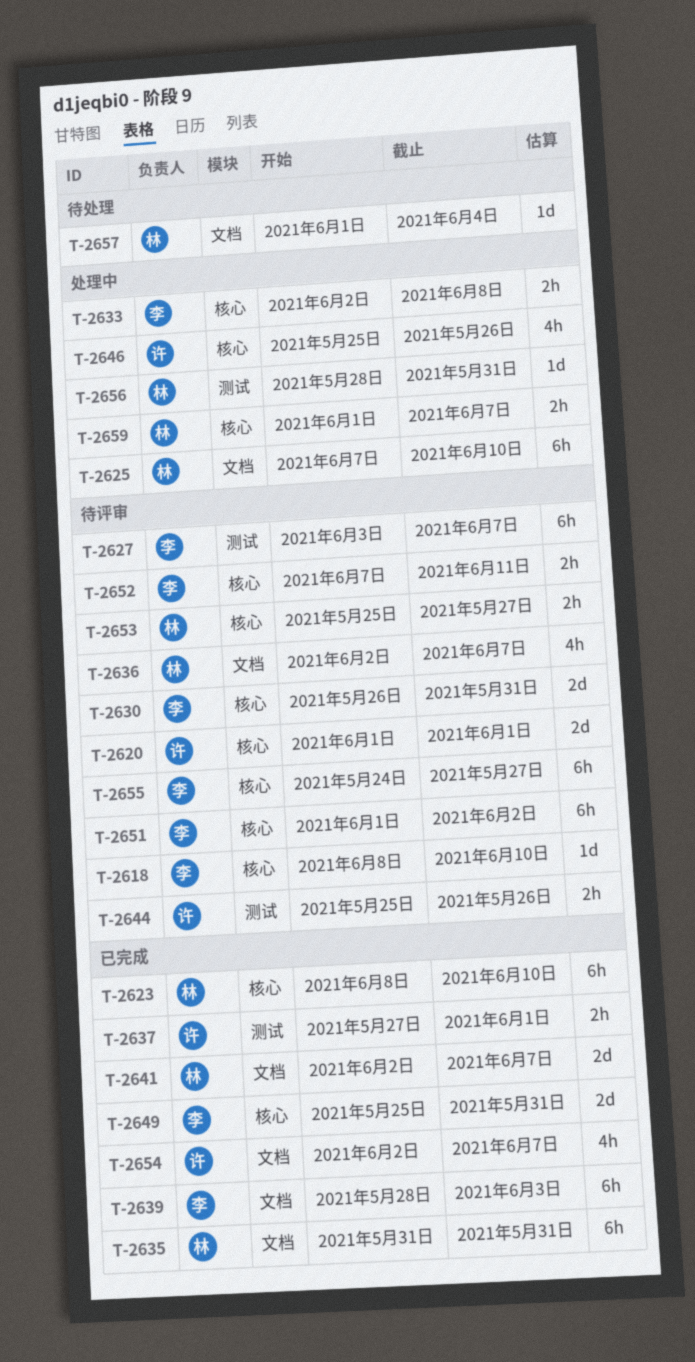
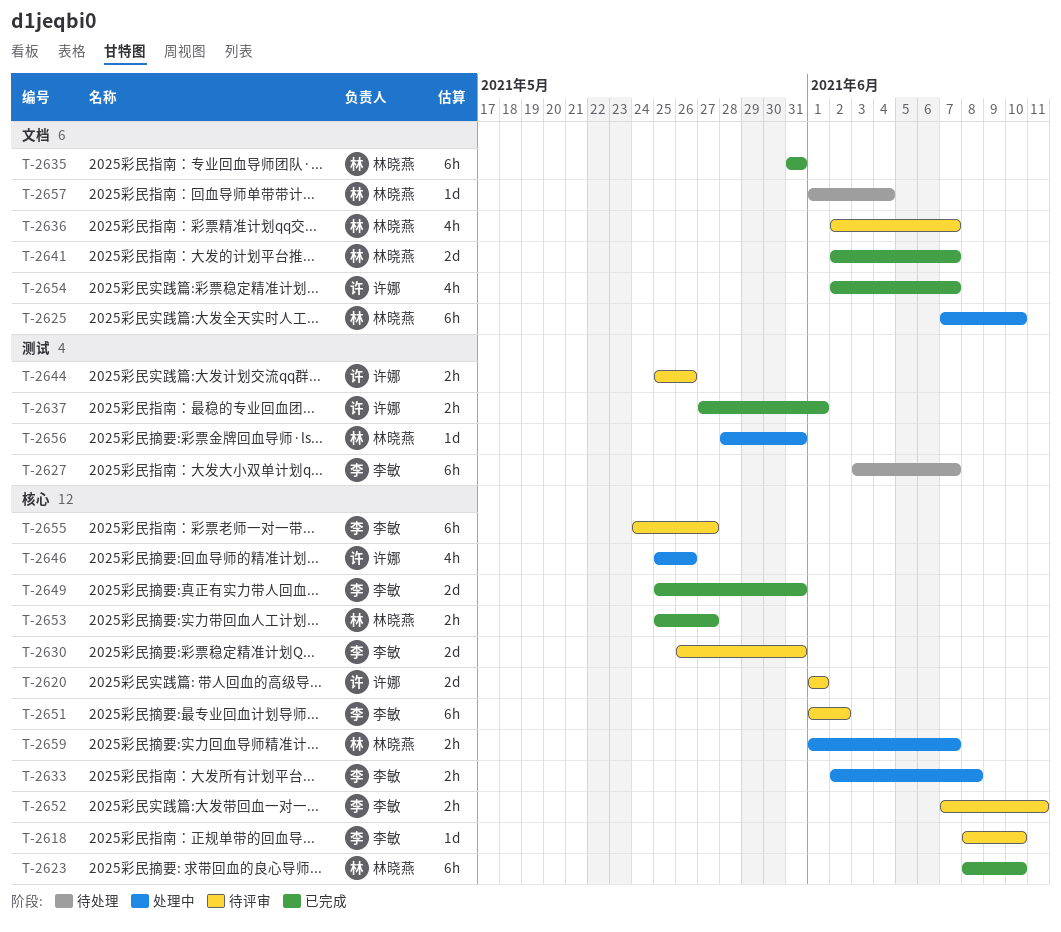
T-2627, status: 待评审 -> 待处理
T-2639: present -> none
T-2653, status: 待评审 -> 已完成

